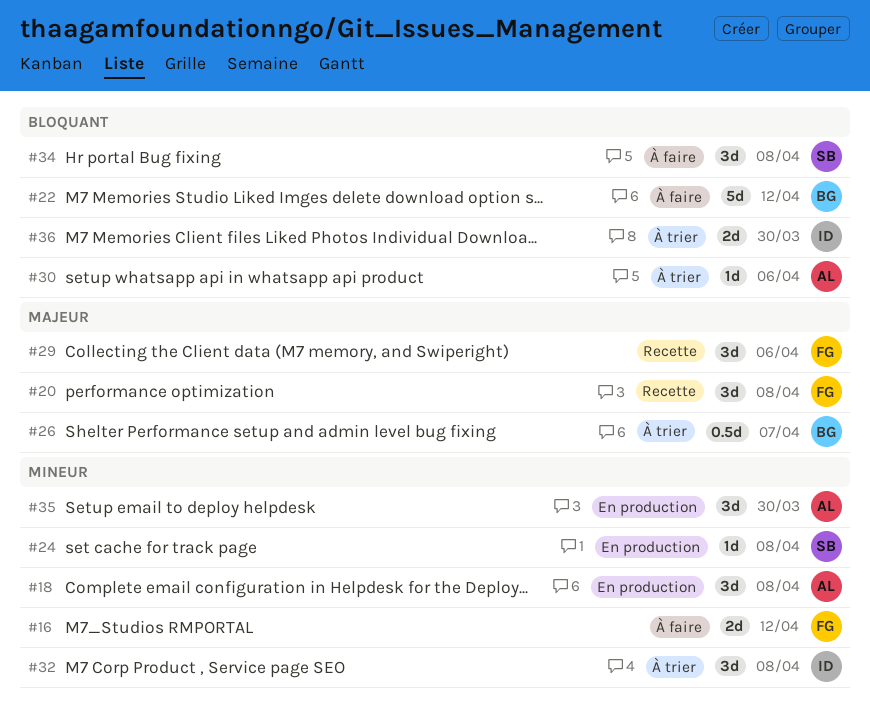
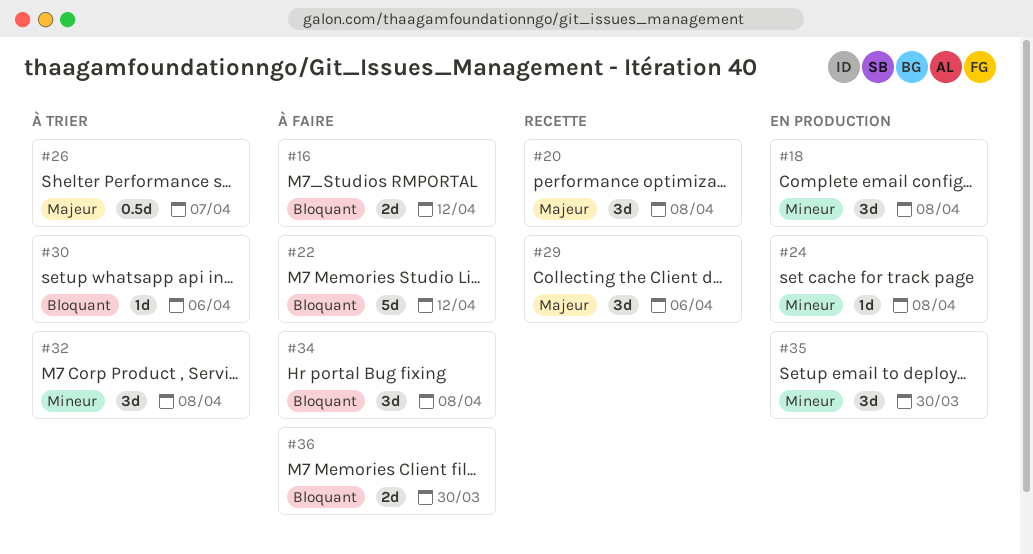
#16, priority: Mineur -> Bloquant
#36, status: À trier -> À faire

